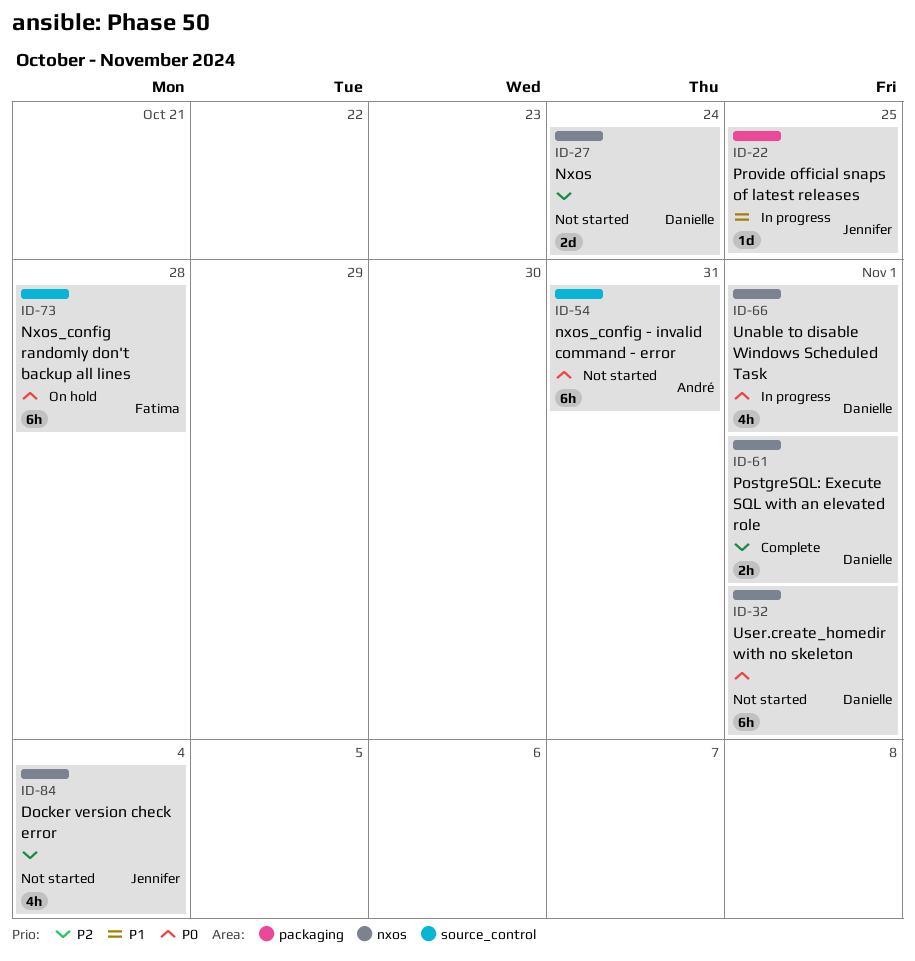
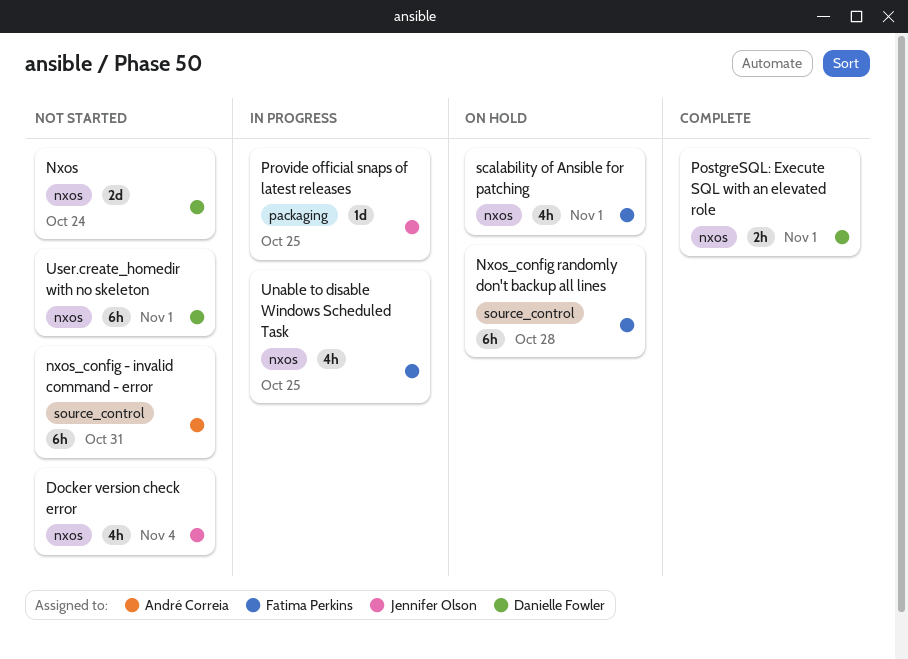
scalability of Ansible for patching: none -> present
Unable to disable Windows Scheduled Task, owner: Danielle Fowler -> Fatima Perkins
Unable to disable Windows Scheduled Task, due: Nov 1 -> Oct 25

